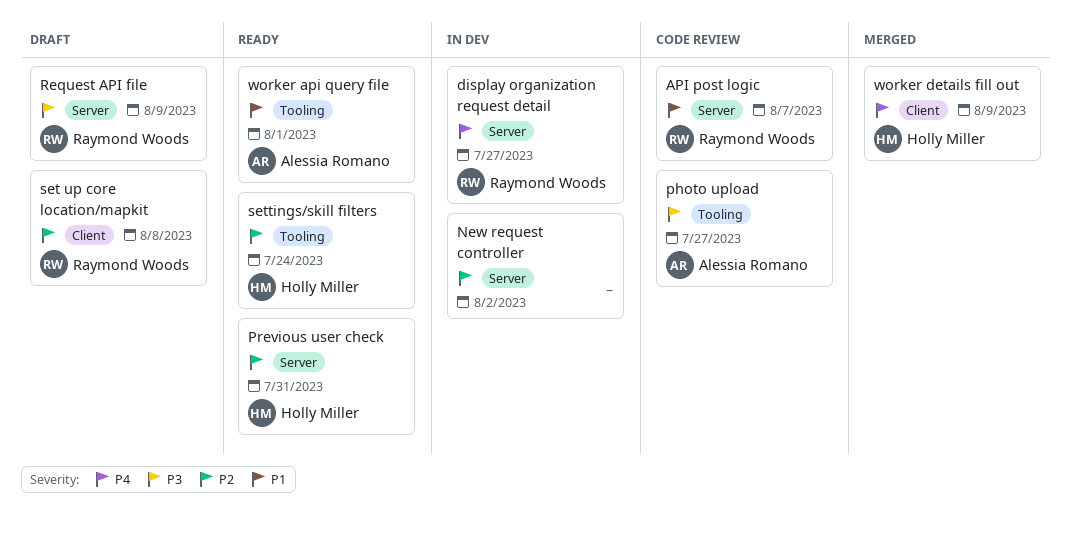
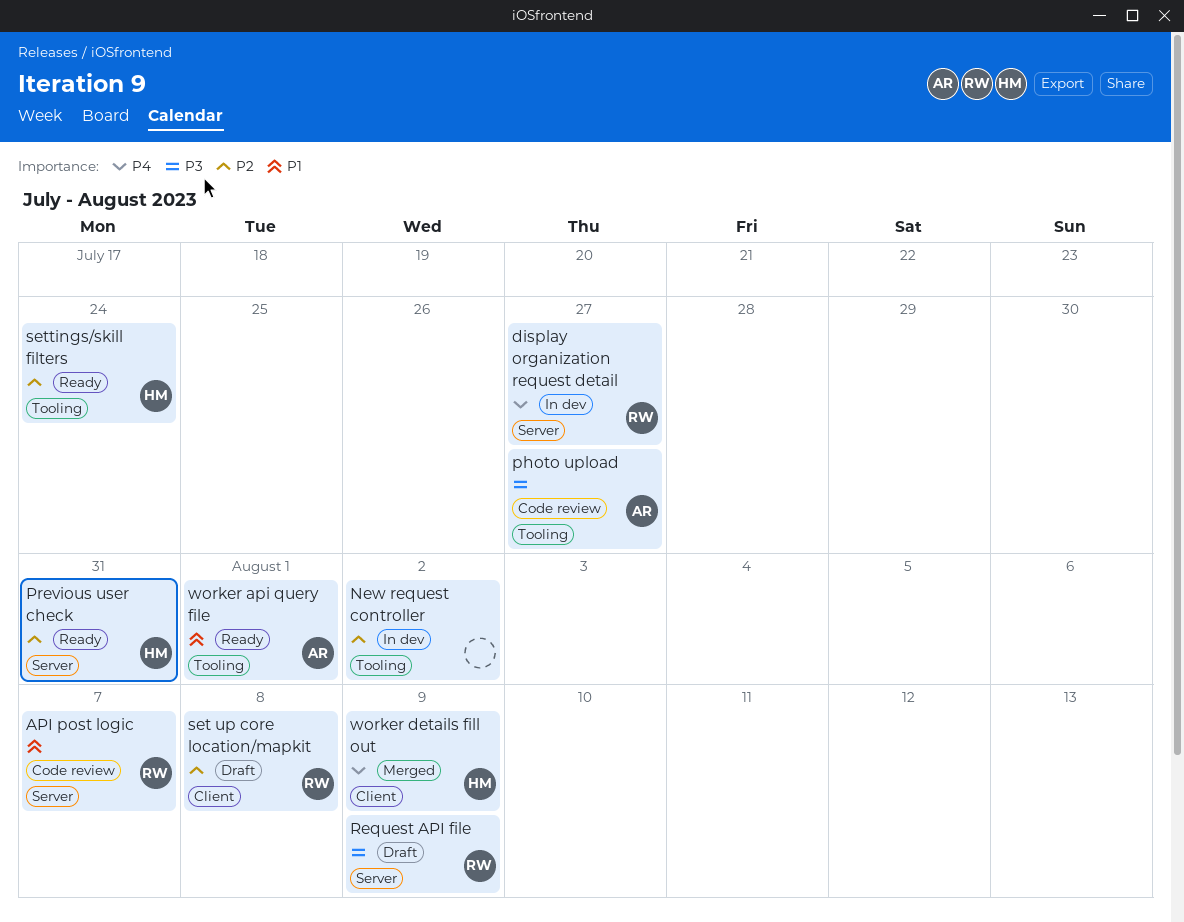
New request controller, label: Server -> Tooling

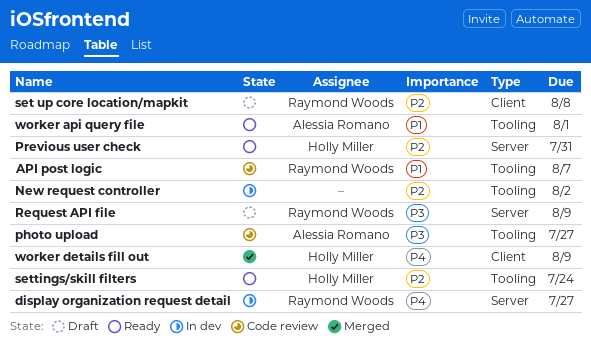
API post logic, label: Server -> Tooling

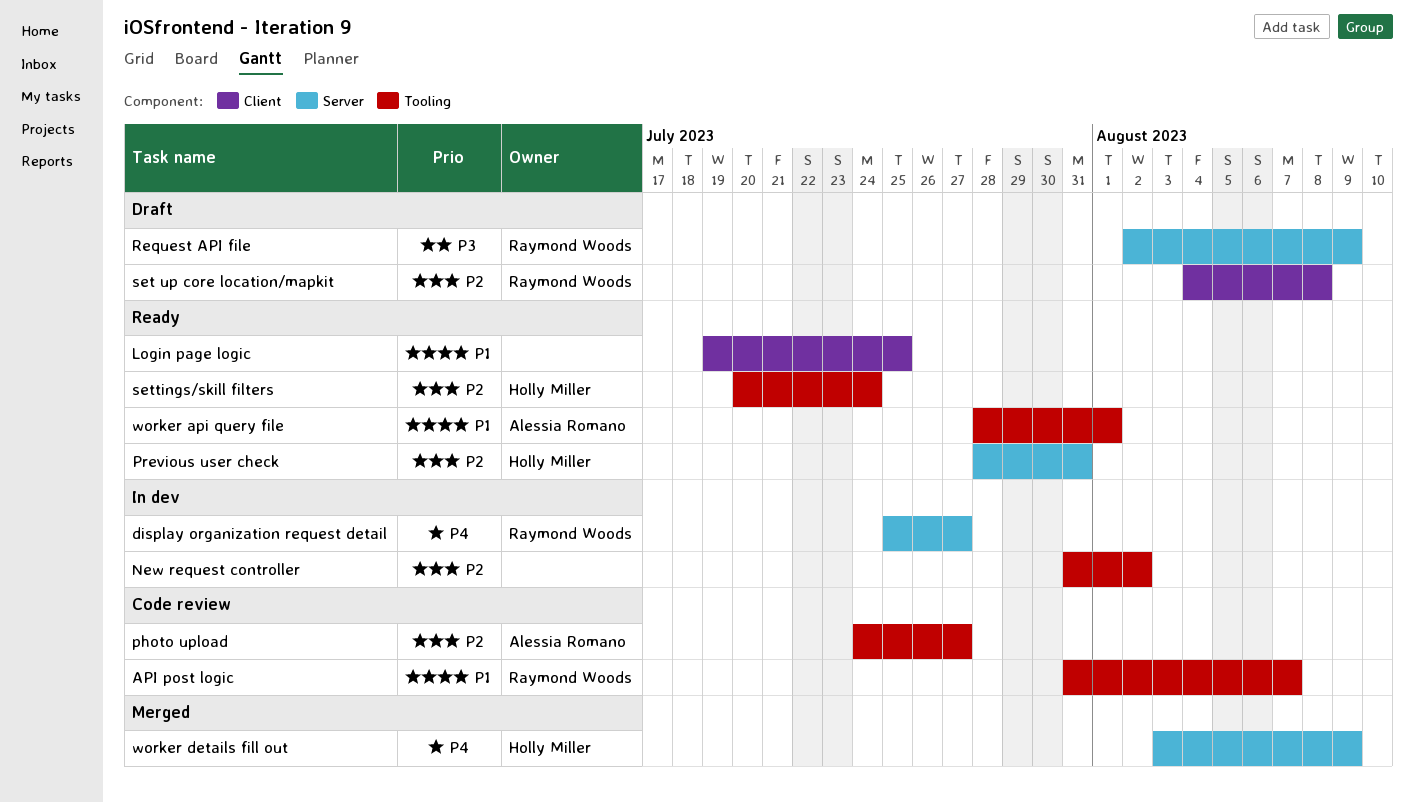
Login page logic: none -> present
photo upload, priority: P3 -> P2
worker details fill out, label: Client -> Server

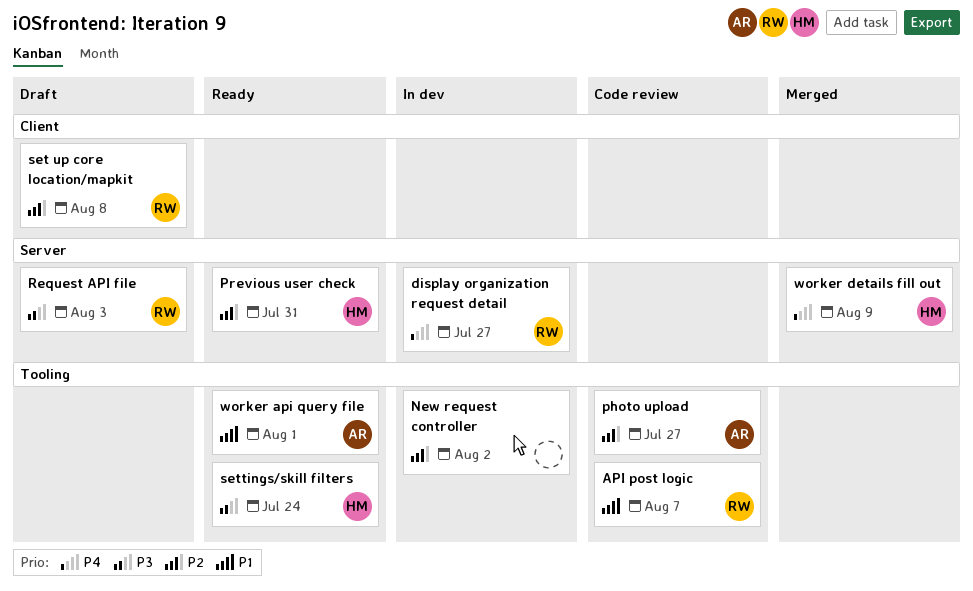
Login page logic: present -> none
Request API file, due: Aug 9 -> Aug 3
settings/skill filters, priority: P2 -> P3

